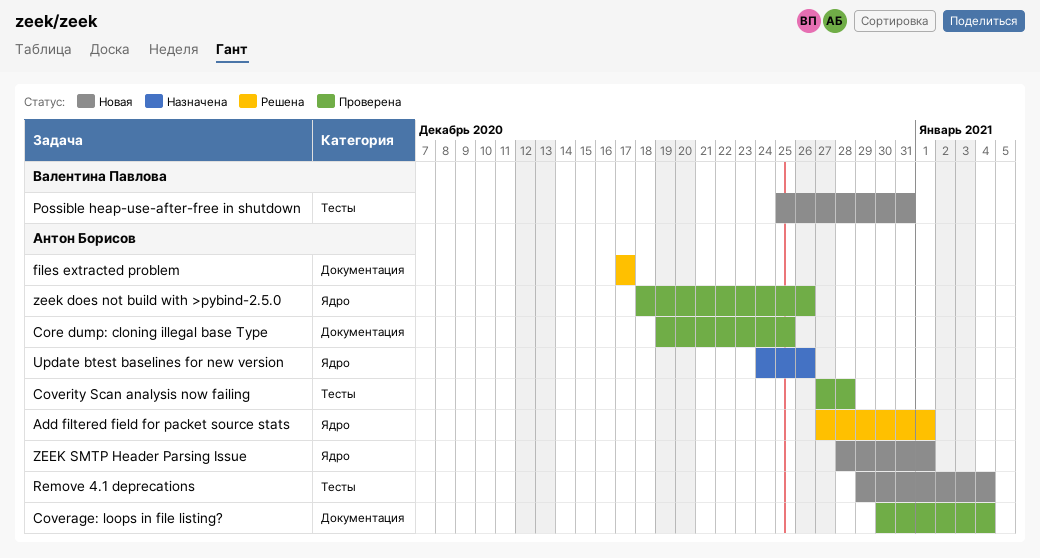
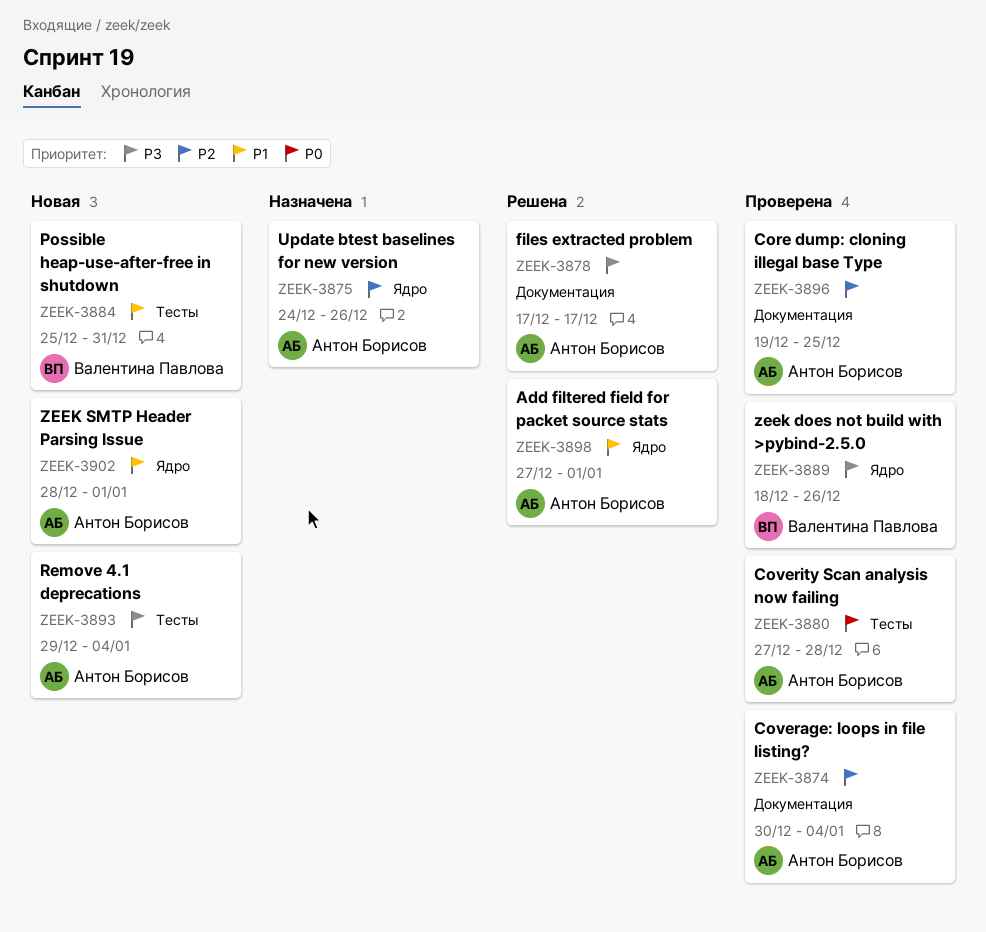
zeek does not build with >pybind-2.5.0, owner: Антон Борисов -> Валентина Павлова

